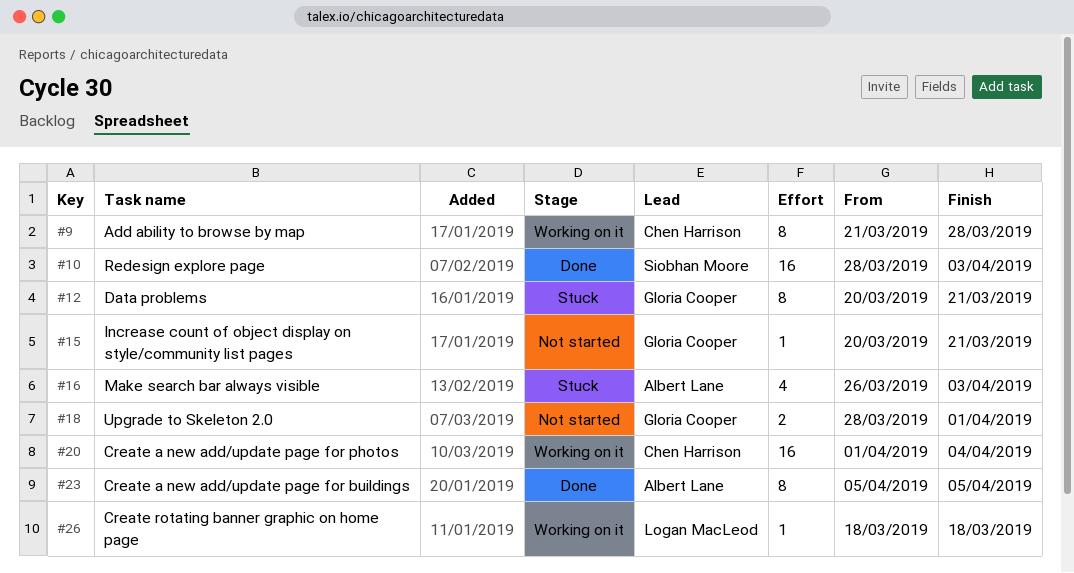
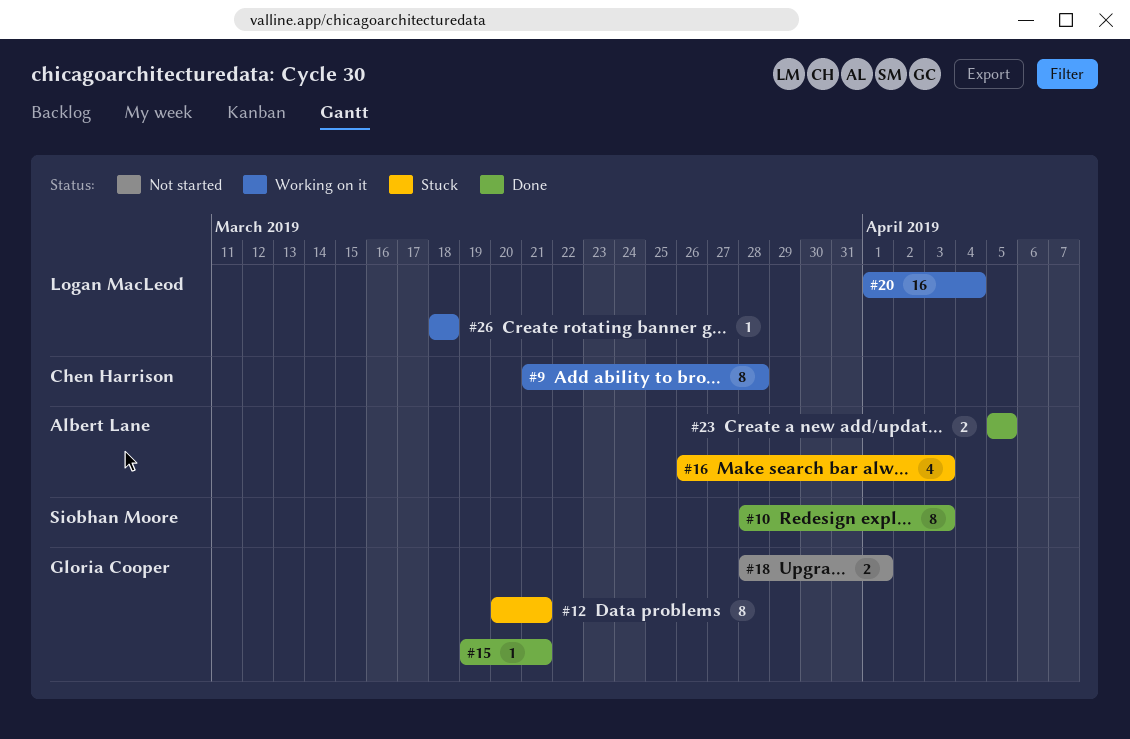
#10, estimate: 16 -> 8
#15, status: Not started -> Done
#15, start: Mar 20 -> Mar 19
#20, owner: Chen Harrison -> Logan MacLeod
#23, estimate: 8 -> 2

